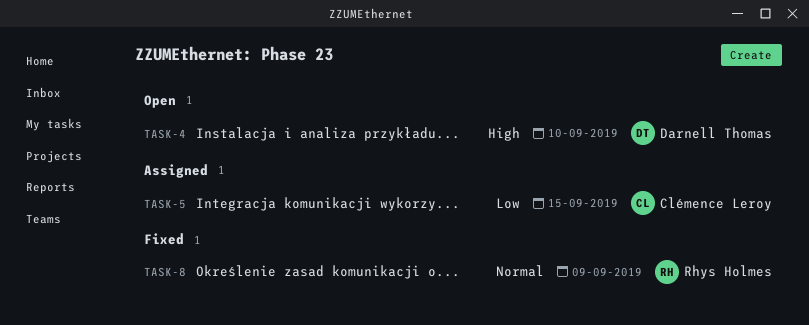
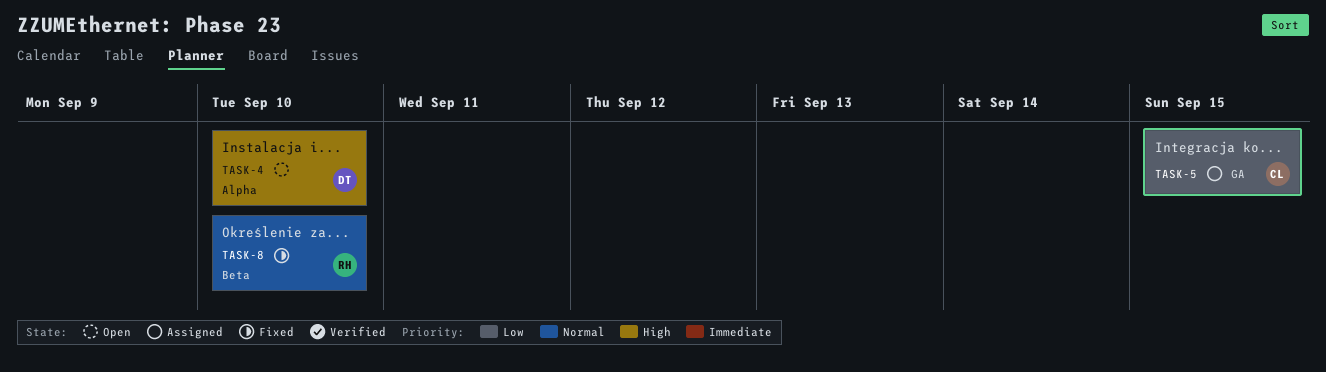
TASK-8, due: Sep 9 -> Sep 10

